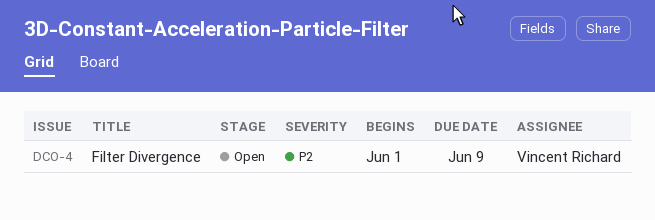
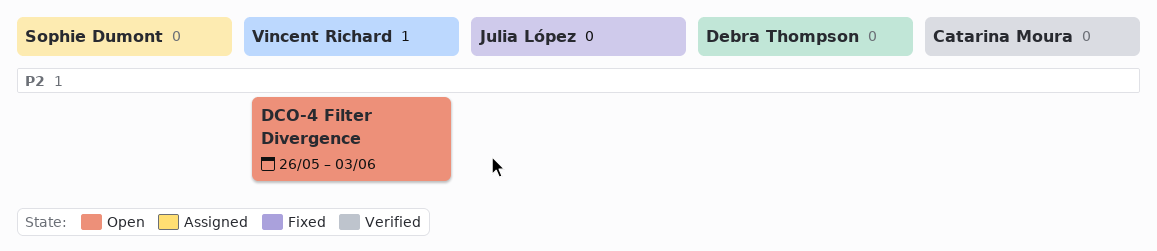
DCO-4, start: Jun 1 -> May 26
DCO-4, due: Jun 9 -> Jun 3

